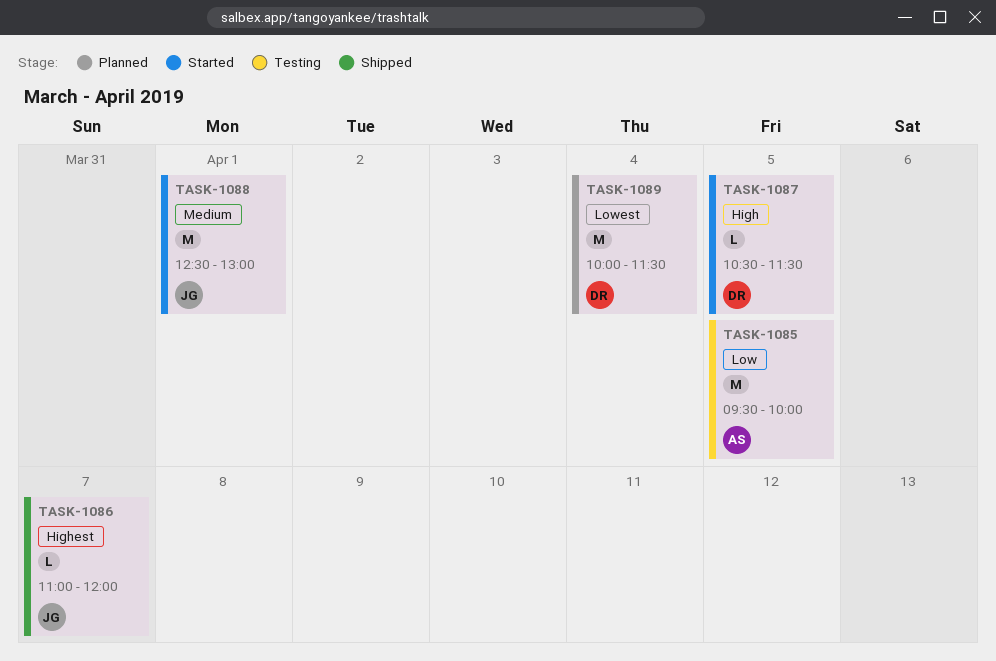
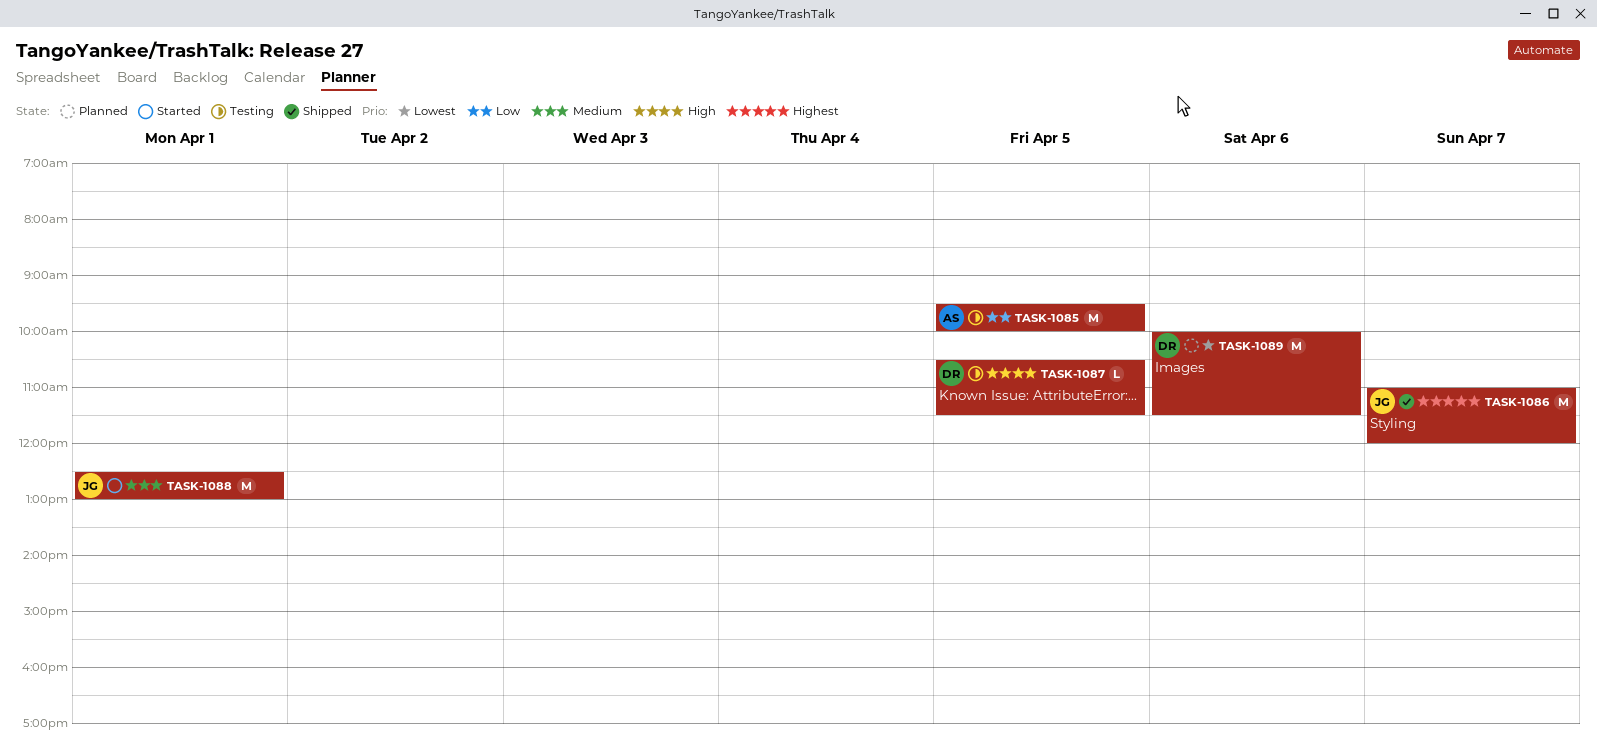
TASK-1086, estimate: L -> M
TASK-1087, status: Started -> Testing
TASK-1089, day: Apr 4 -> Apr 6

